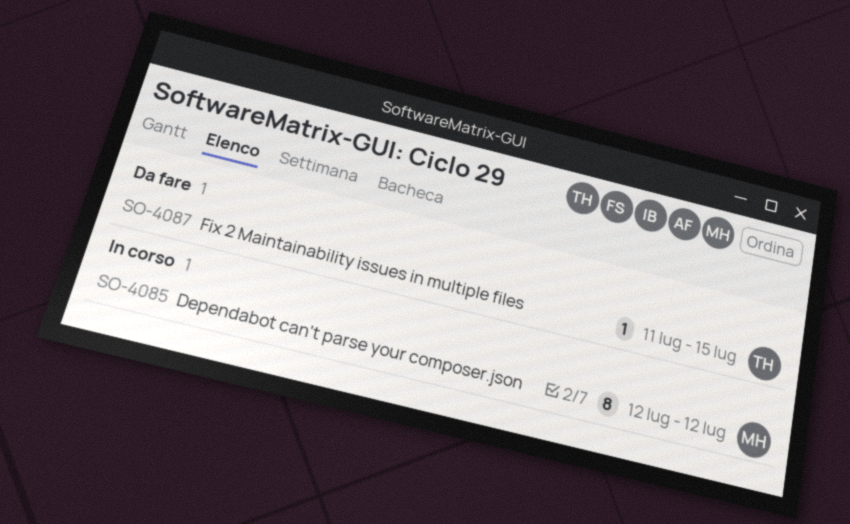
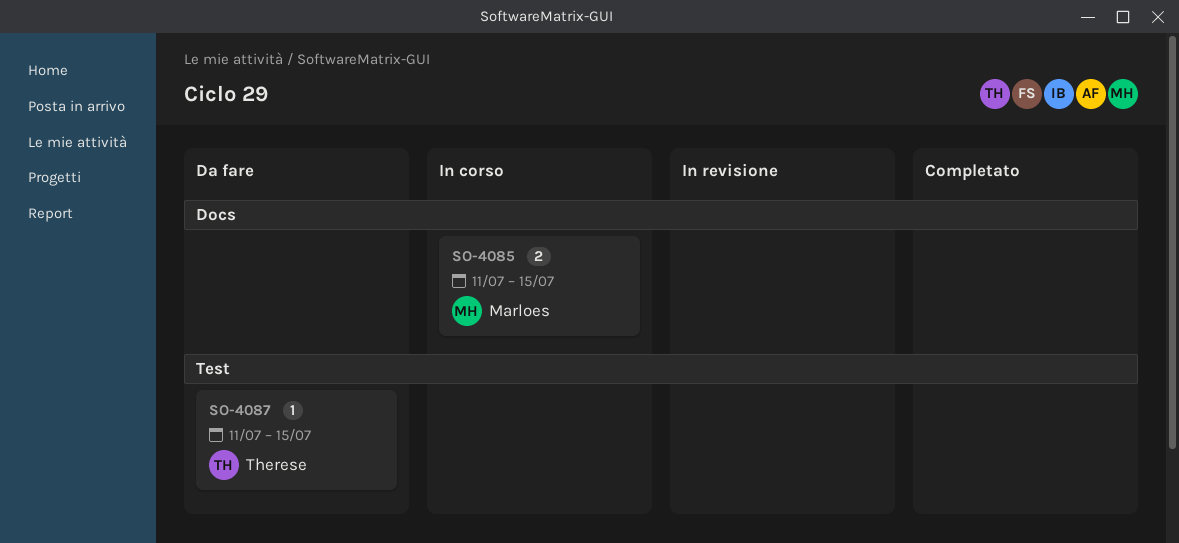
SO-4085, estimate: 8 -> 2
SO-4085, start: Jul 12 -> Jul 11
SO-4085, due: Jul 12 -> Jul 15

